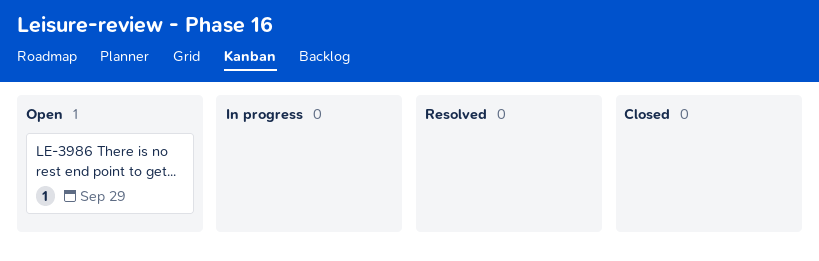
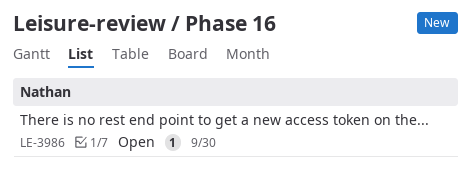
LE-3986, due: Sep 29 -> Sep 30

